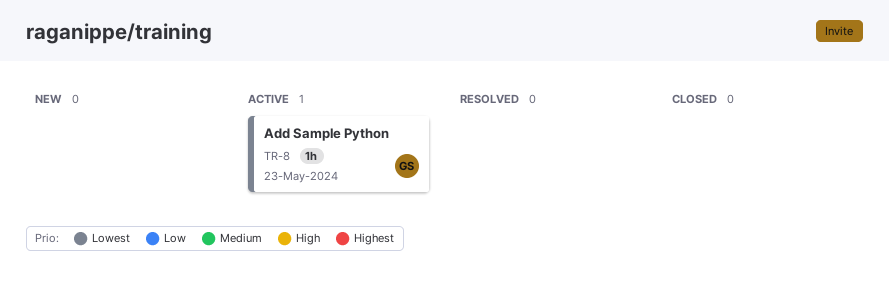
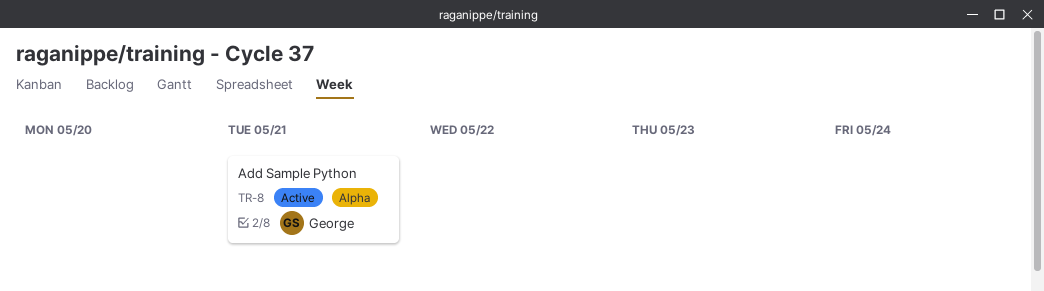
TR-8, due: May 23 -> May 21

